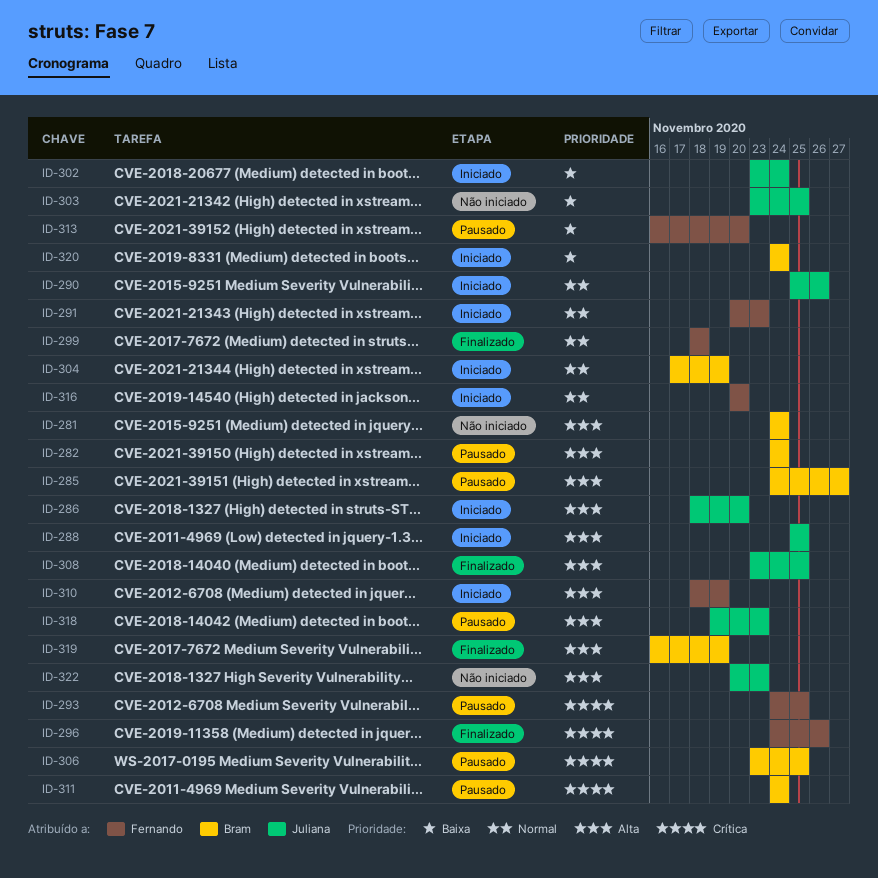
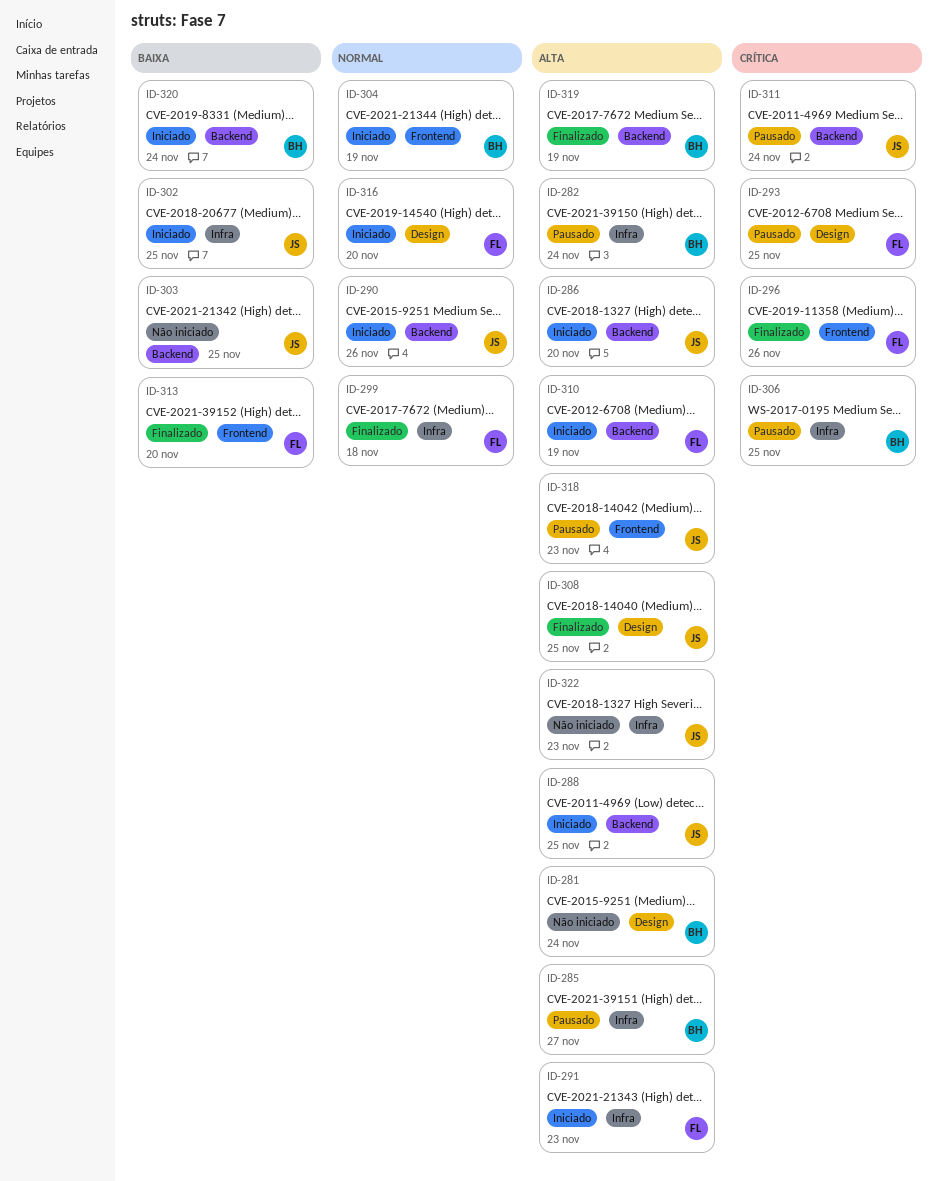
ID-291, priority: Normal -> Alta
ID-302, due: Nov 24 -> Nov 25
ID-311, owner: Bram -> Juliana
ID-313, status: Pausado -> Finalizado

